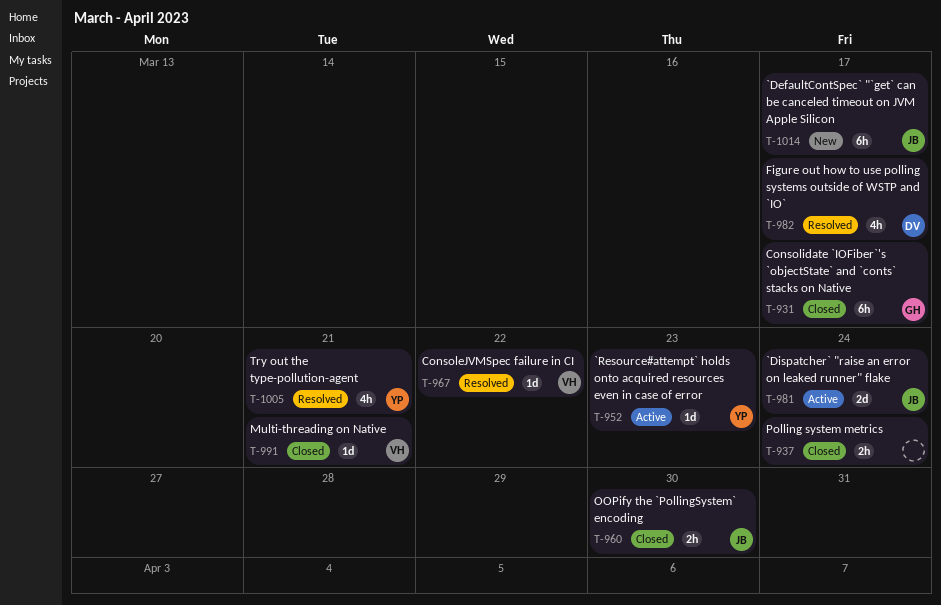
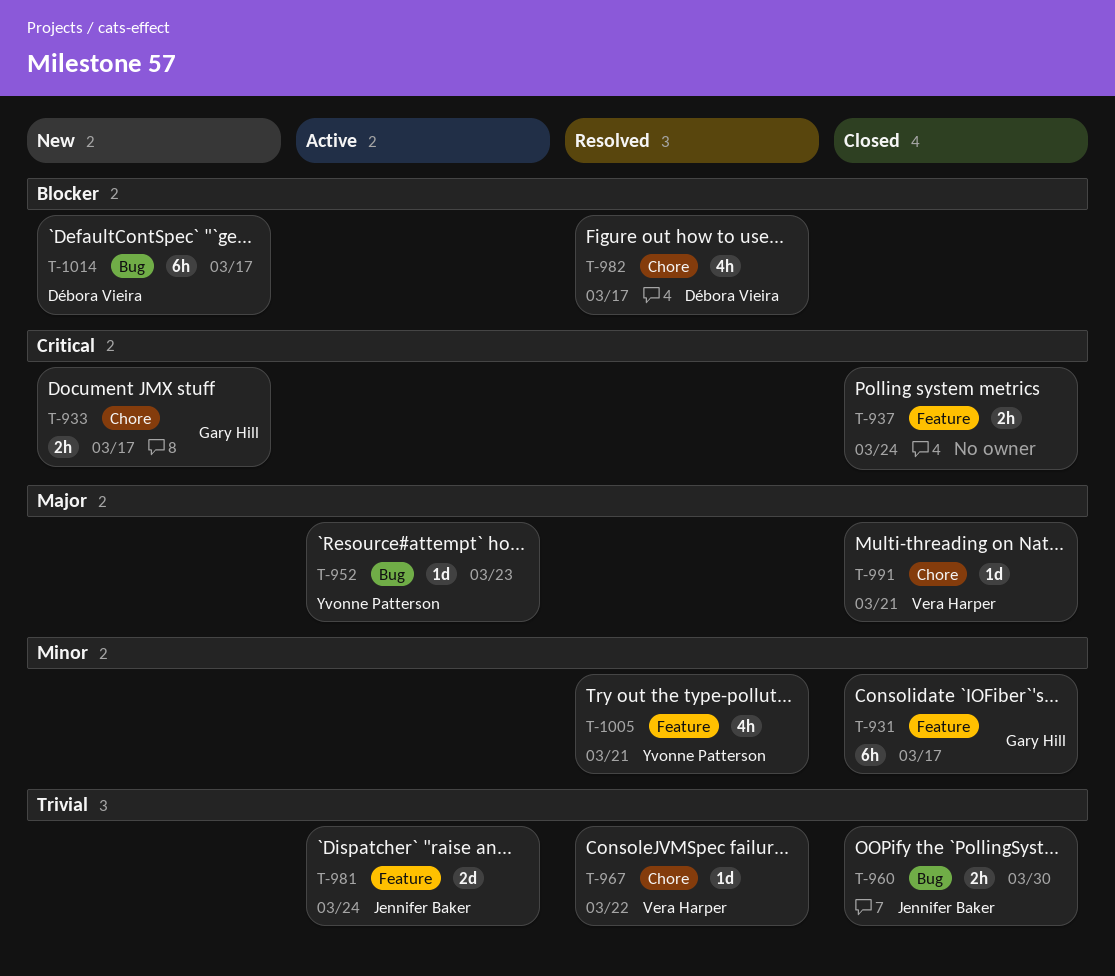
T-933: none -> present
T-1014, owner: Jennifer Baker -> Débora Vieira

